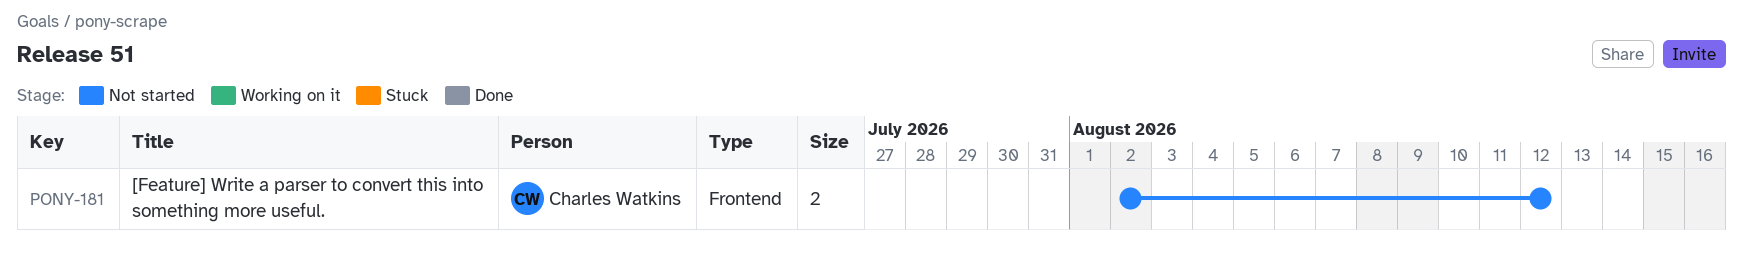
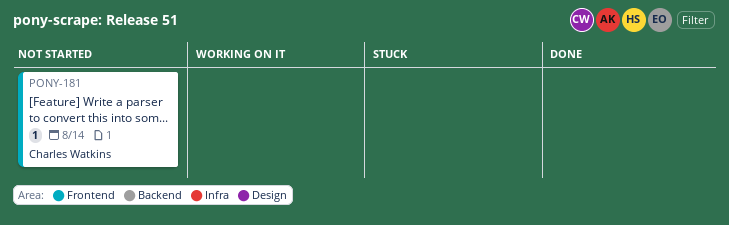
PONY-181, estimate: 2 -> 1
PONY-181, due: Aug 12 -> Aug 14

